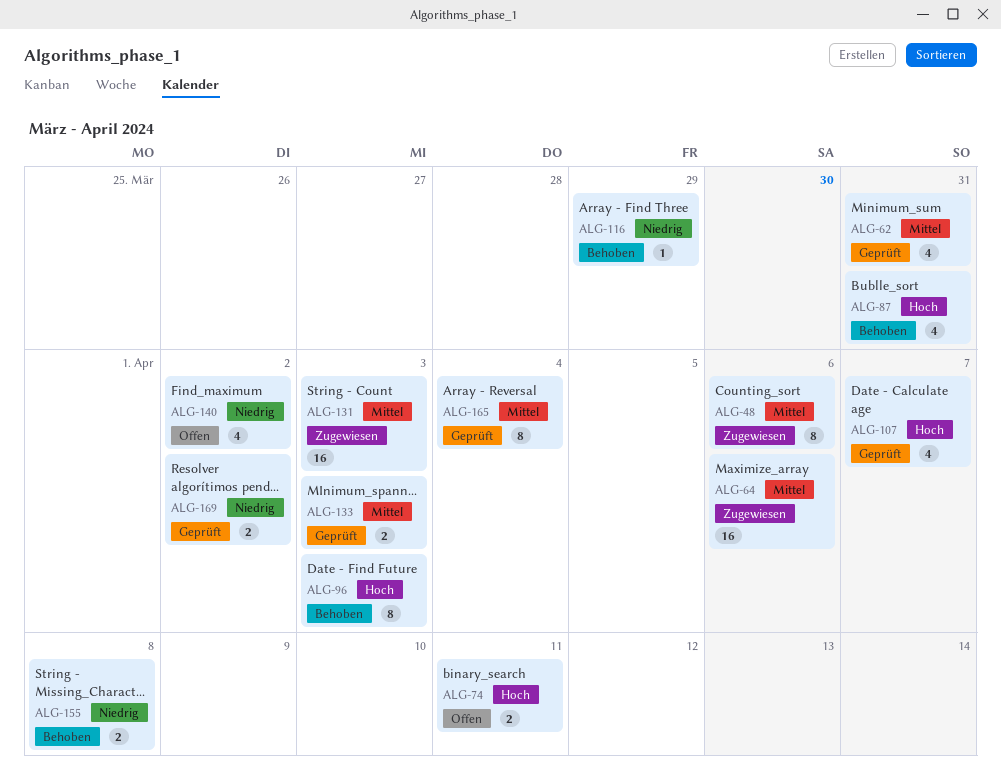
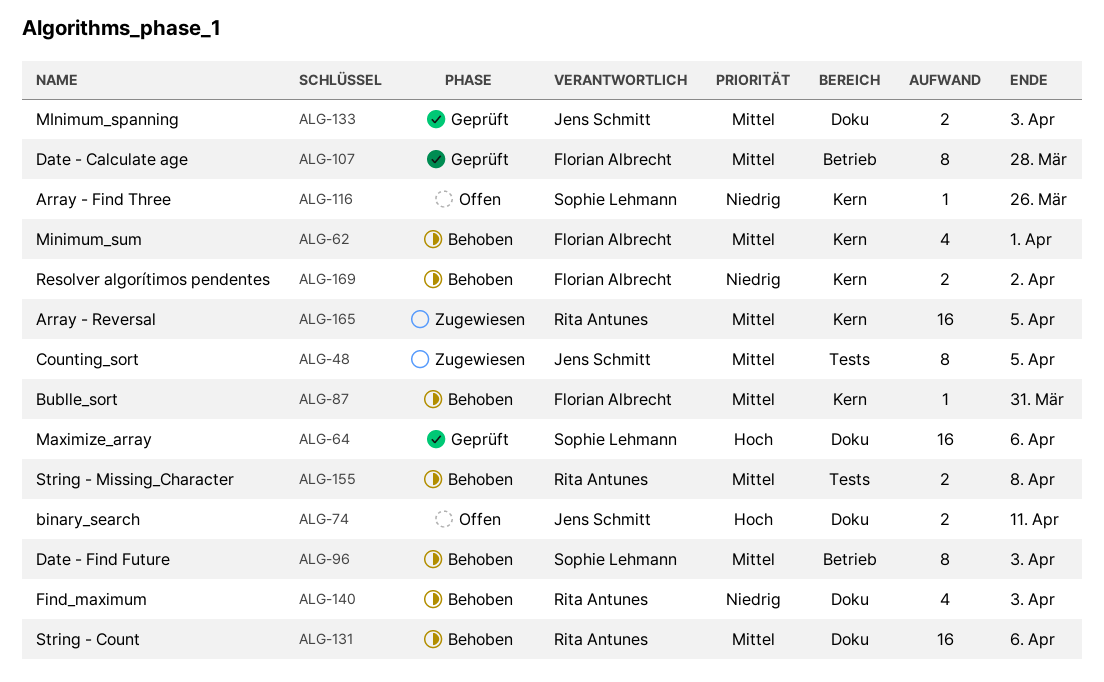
ALG-48, due: Apr 6 -> Apr 5
ALG-62, status: Geprüft -> Behoben
ALG-62, due: Mar 31 -> Apr 1
ALG-64, status: Zugewiesen -> Geprüft
ALG-64, priority: Mittel -> Hoch
ALG-87, priority: Hoch -> Mittel
ALG-87, estimate: 4 -> 1
ALG-96, priority: Hoch -> Mittel
ALG-107, priority: Hoch -> Mittel
ALG-107, estimate: 4 -> 8
ALG-107, due: Apr 7 -> Mar 28
ALG-116, status: Behoben -> Offen
ALG-116, due: Mar 29 -> Mar 26
ALG-131, status: Zugewiesen -> Behoben
ALG-131, due: Apr 3 -> Apr 6
ALG-140, status: Offen -> Behoben
ALG-140, due: Apr 2 -> Apr 3
ALG-155, priority: Niedrig -> Mittel
ALG-165, status: Geprüft -> Zugewiesen
ALG-165, estimate: 8 -> 16
ALG-165, due: Apr 4 -> Apr 5
ALG-169, status: Geprüft -> Behoben

